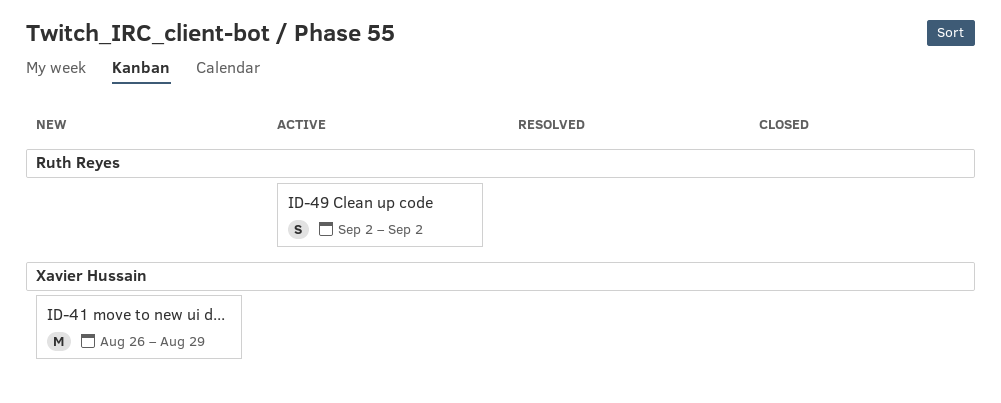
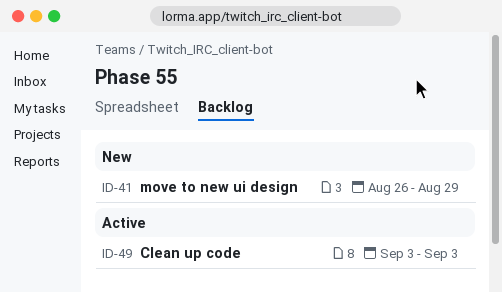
ID-49, start: Sep 2 -> Sep 3
ID-49, due: Sep 2 -> Sep 3

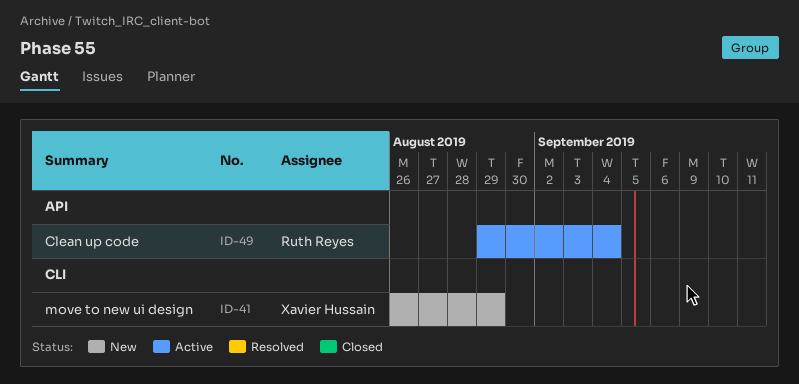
ID-49, start: Sep 3 -> Aug 29
ID-49, due: Sep 3 -> Sep 4

